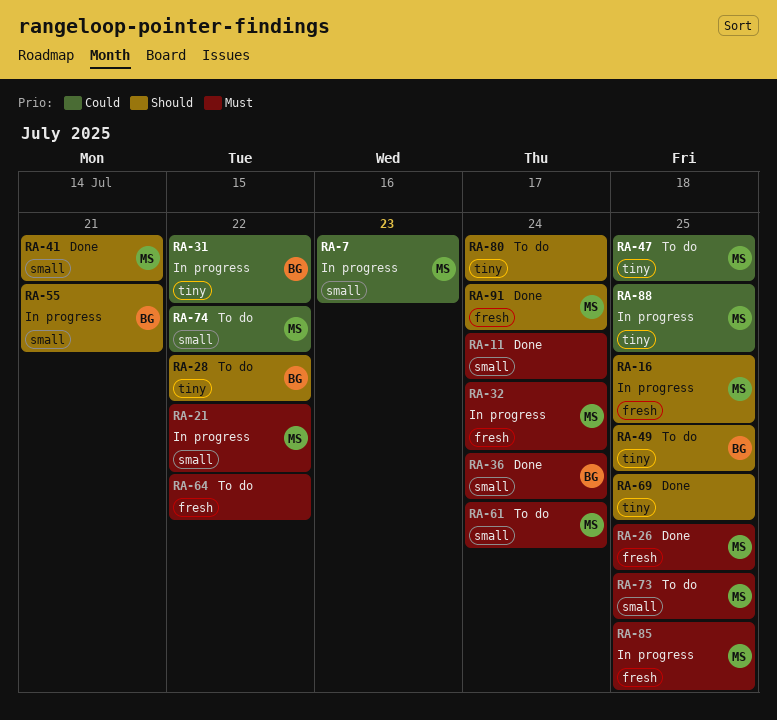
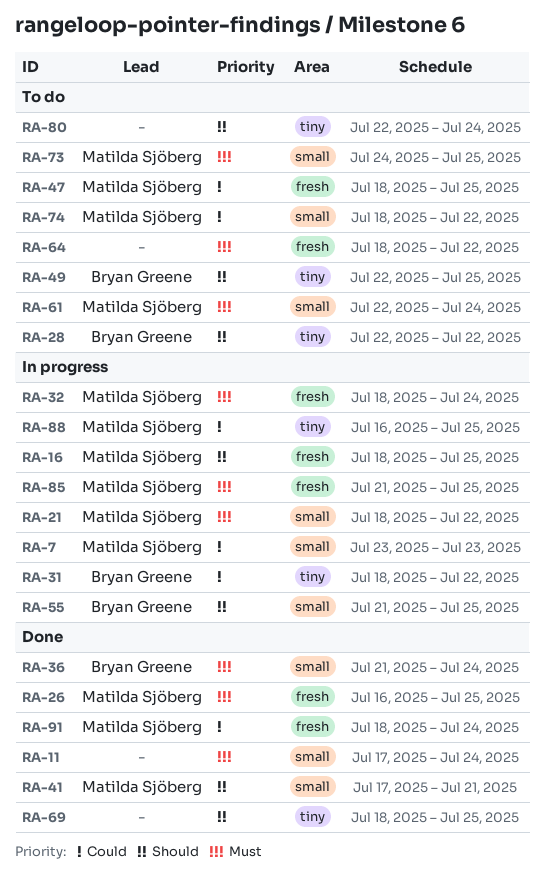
RA-47, label: tiny -> fresh
RA-55, due: Jul 21 -> Jul 25
RA-91, priority: Should -> Could

